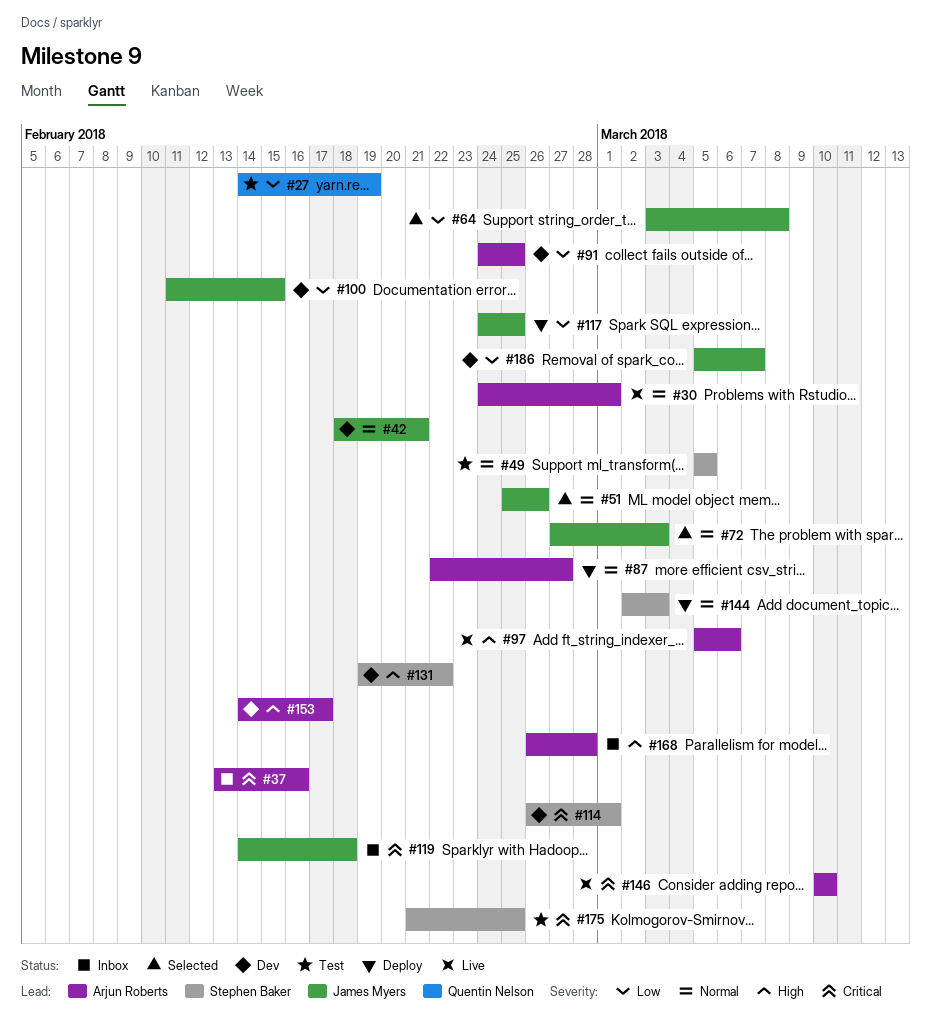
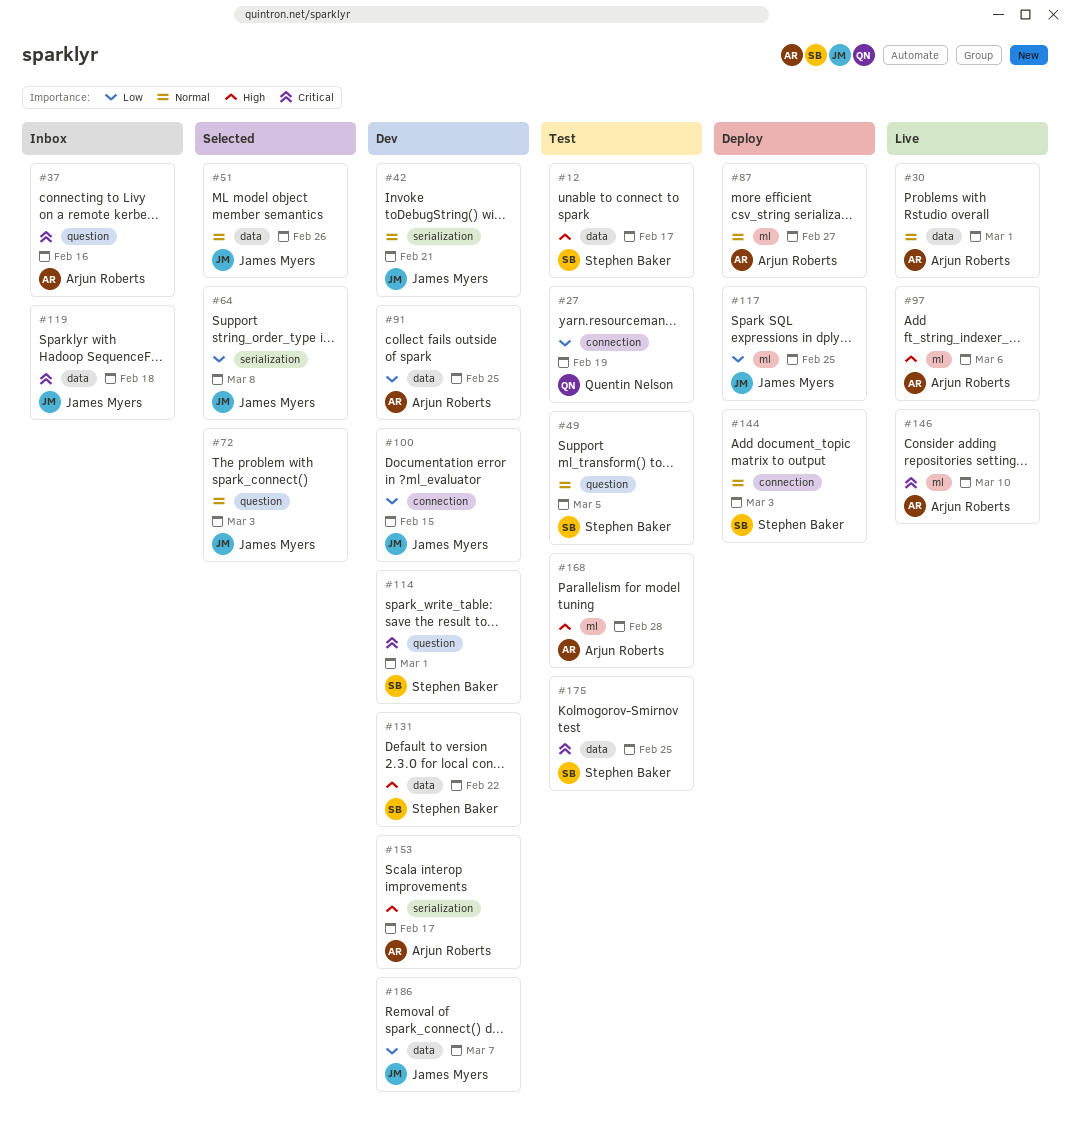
#12: none -> present
#168, status: Inbox -> Test

